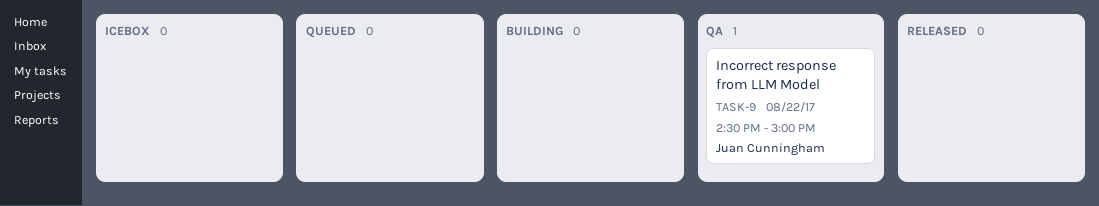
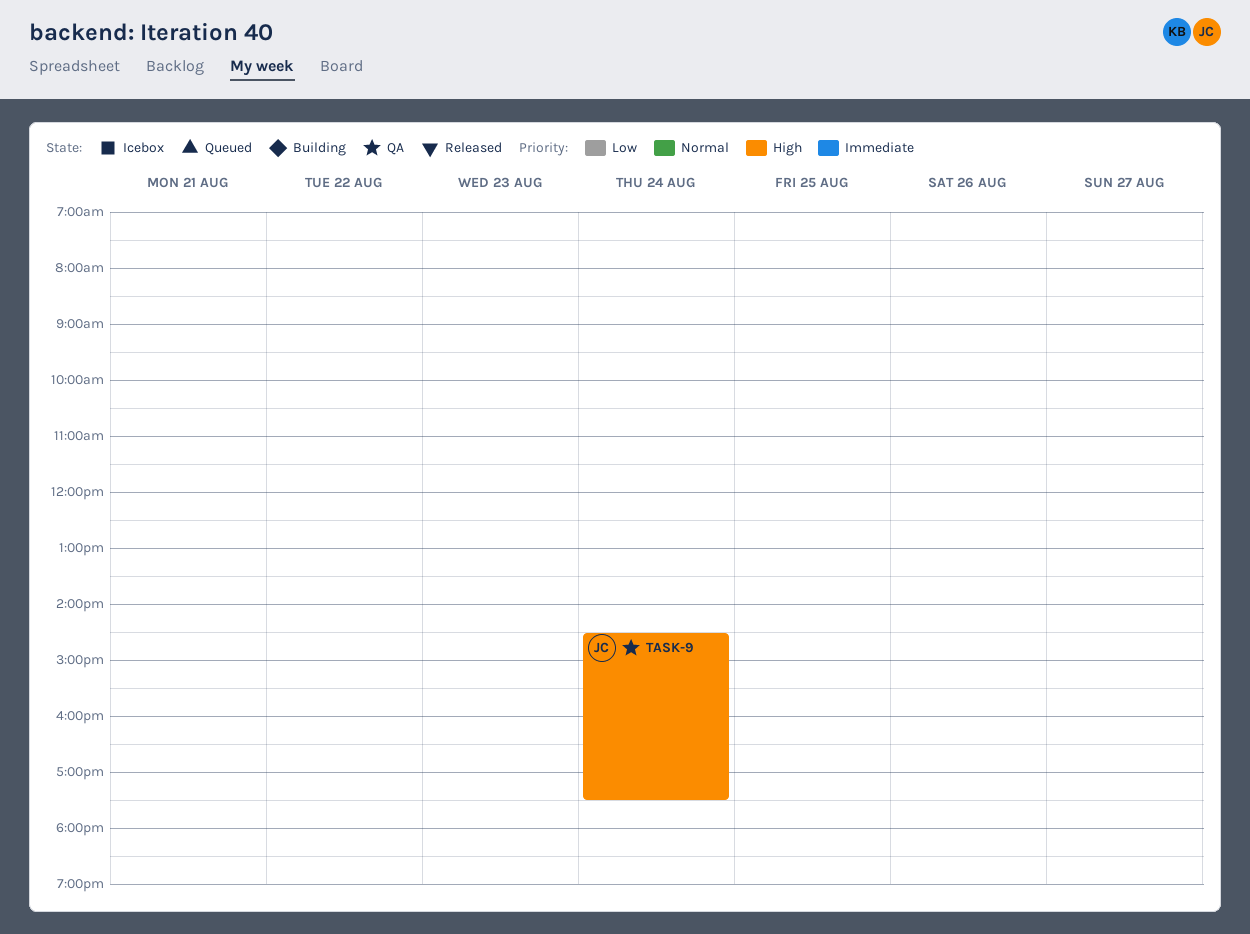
TASK-9, day: Aug 22 -> Aug 24
TASK-9, ends: 15:00 -> 17:30

